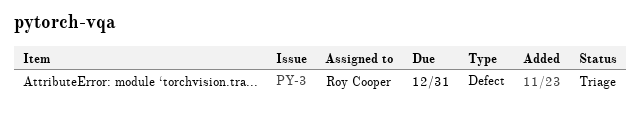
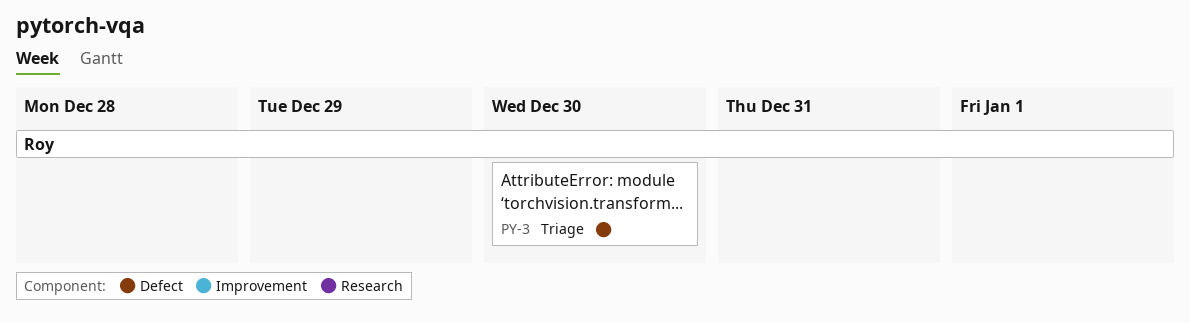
PY-3, due: Dec 31 -> Dec 30

